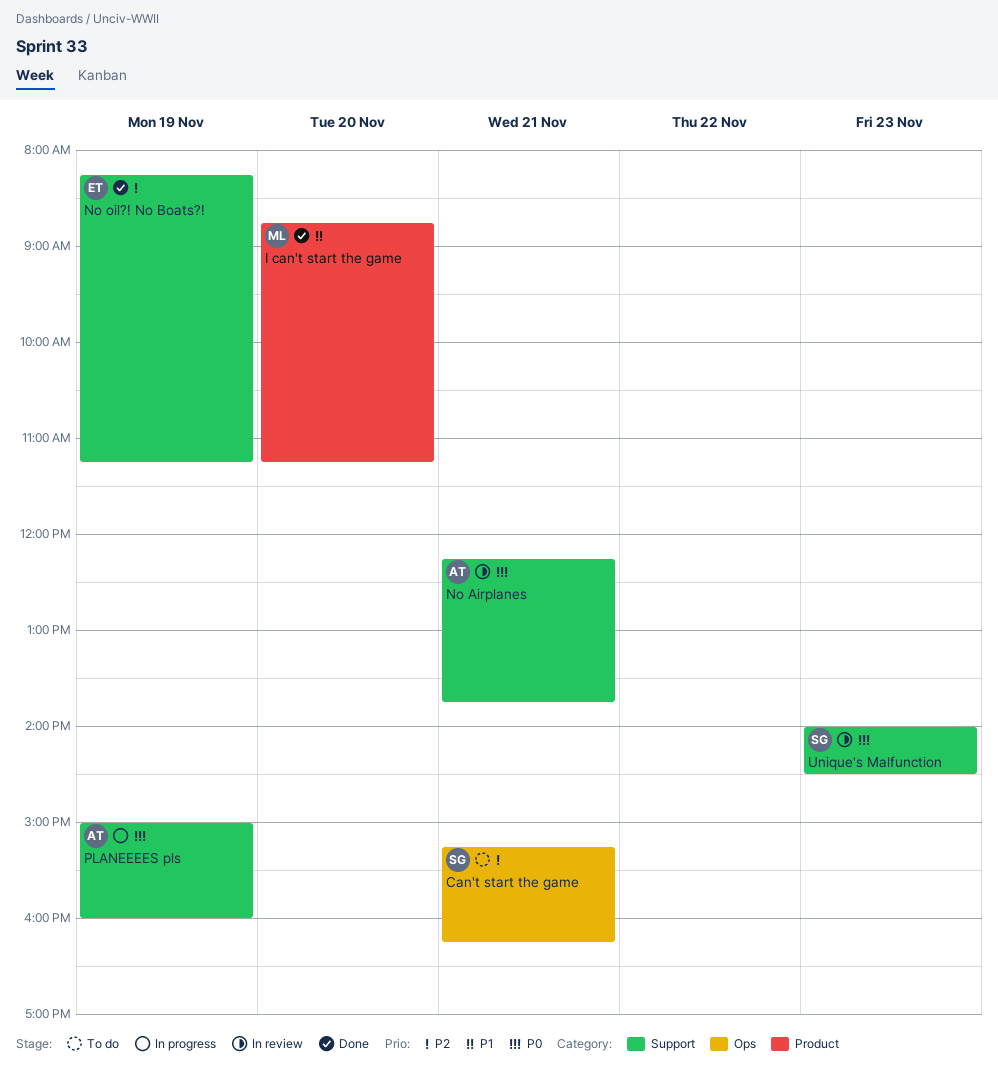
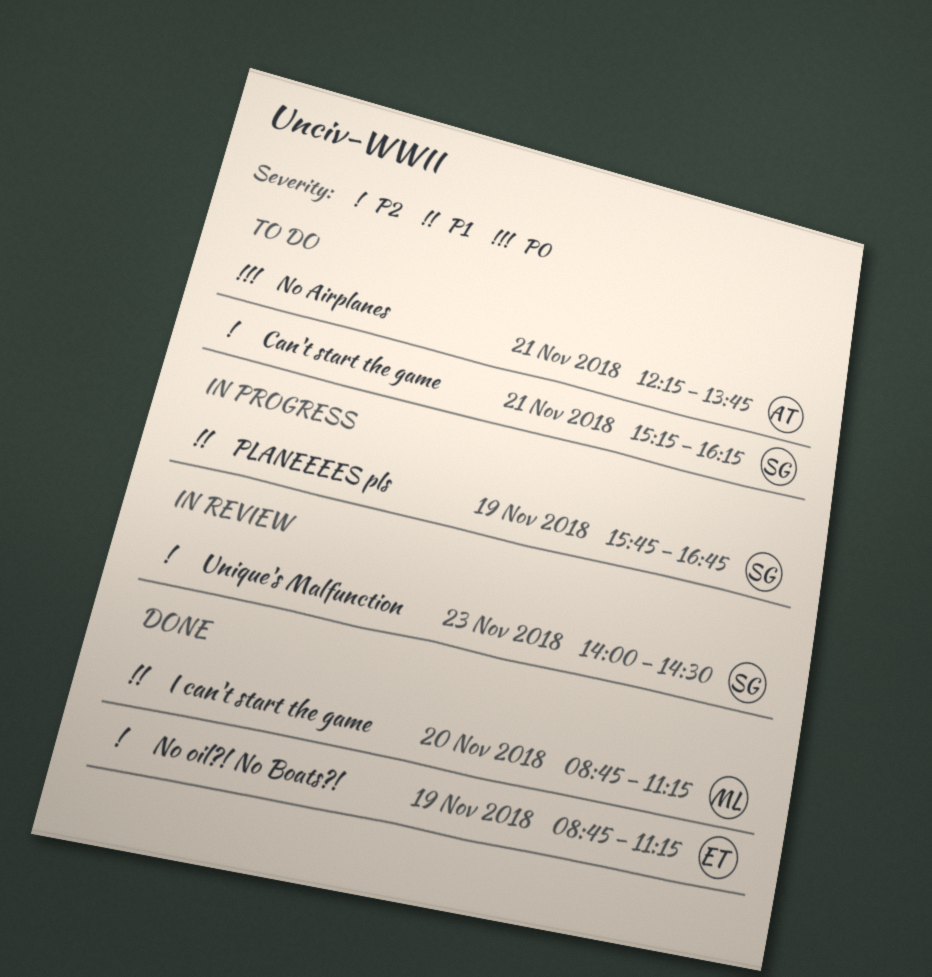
No Airplanes, status: In review -> To do
No oil?! No Boats?!, begins: 08:15 -> 08:45
PLANEEEES pls, owner: AT -> SG
PLANEEEES pls, priority: P0 -> P1
PLANEEEES pls, begins: 15:00 -> 15:45
PLANEEEES pls, ends: 16:00 -> 16:45
Unique's Malfunction, priority: P0 -> P2

